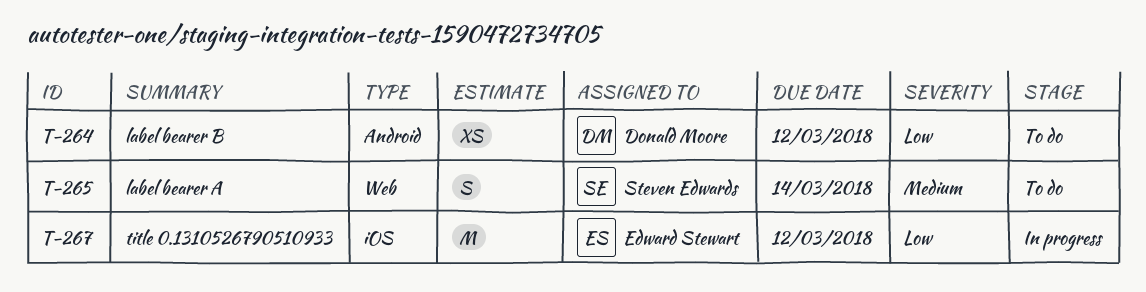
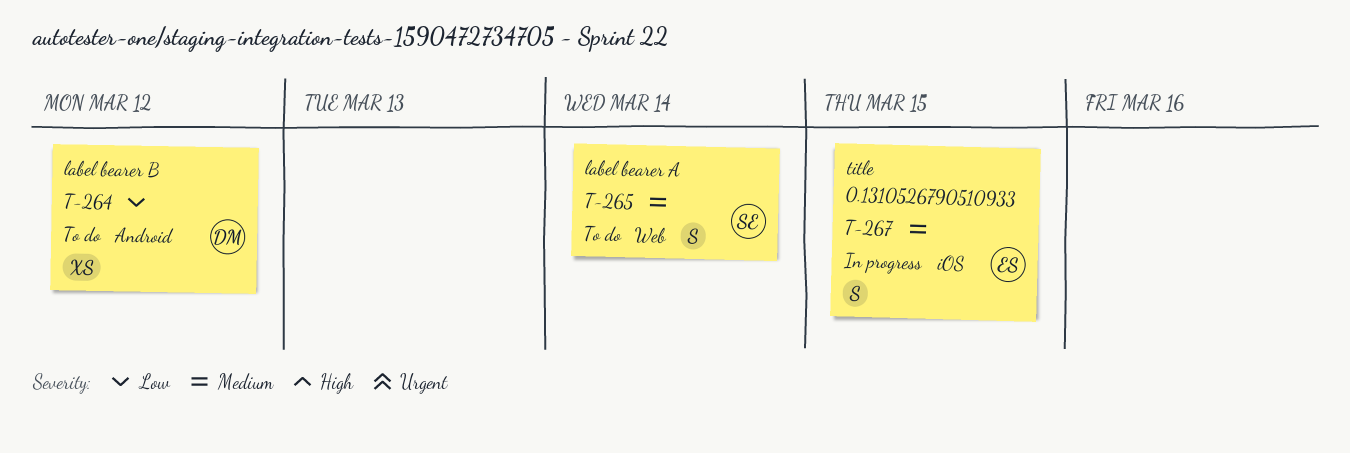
T-267, priority: Low -> Medium
T-267, estimate: M -> S
T-267, due: Mar 12 -> Mar 15

